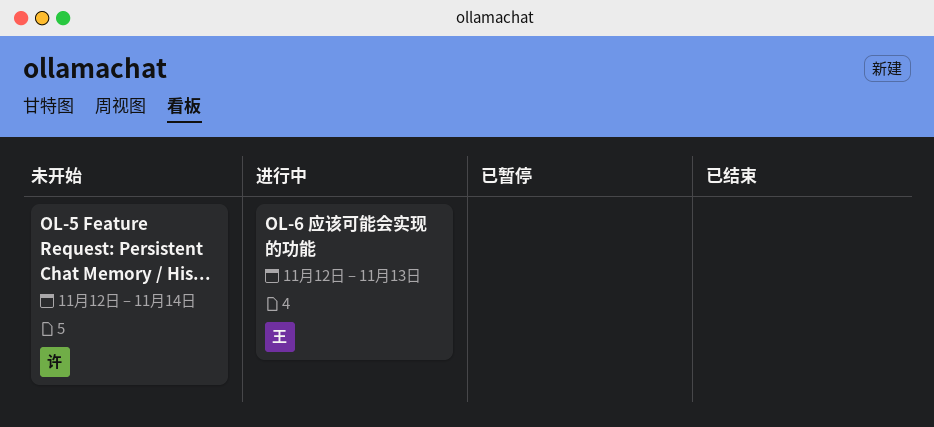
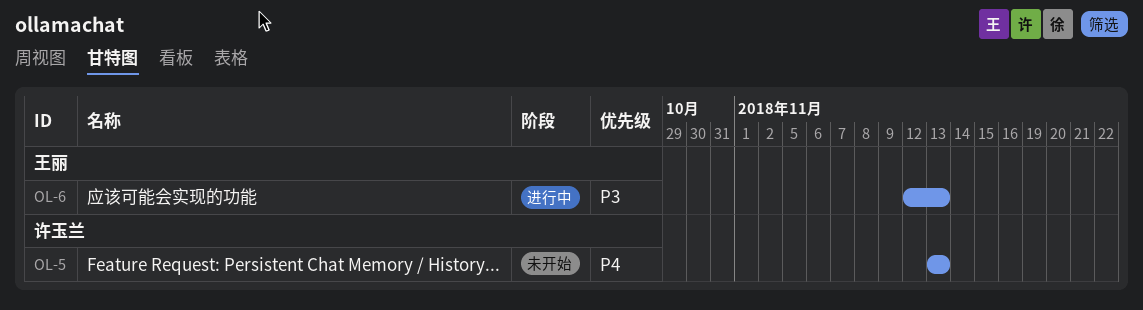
OL-5, start: Nov 12 -> Nov 13
OL-5, due: Nov 14 -> Nov 13

